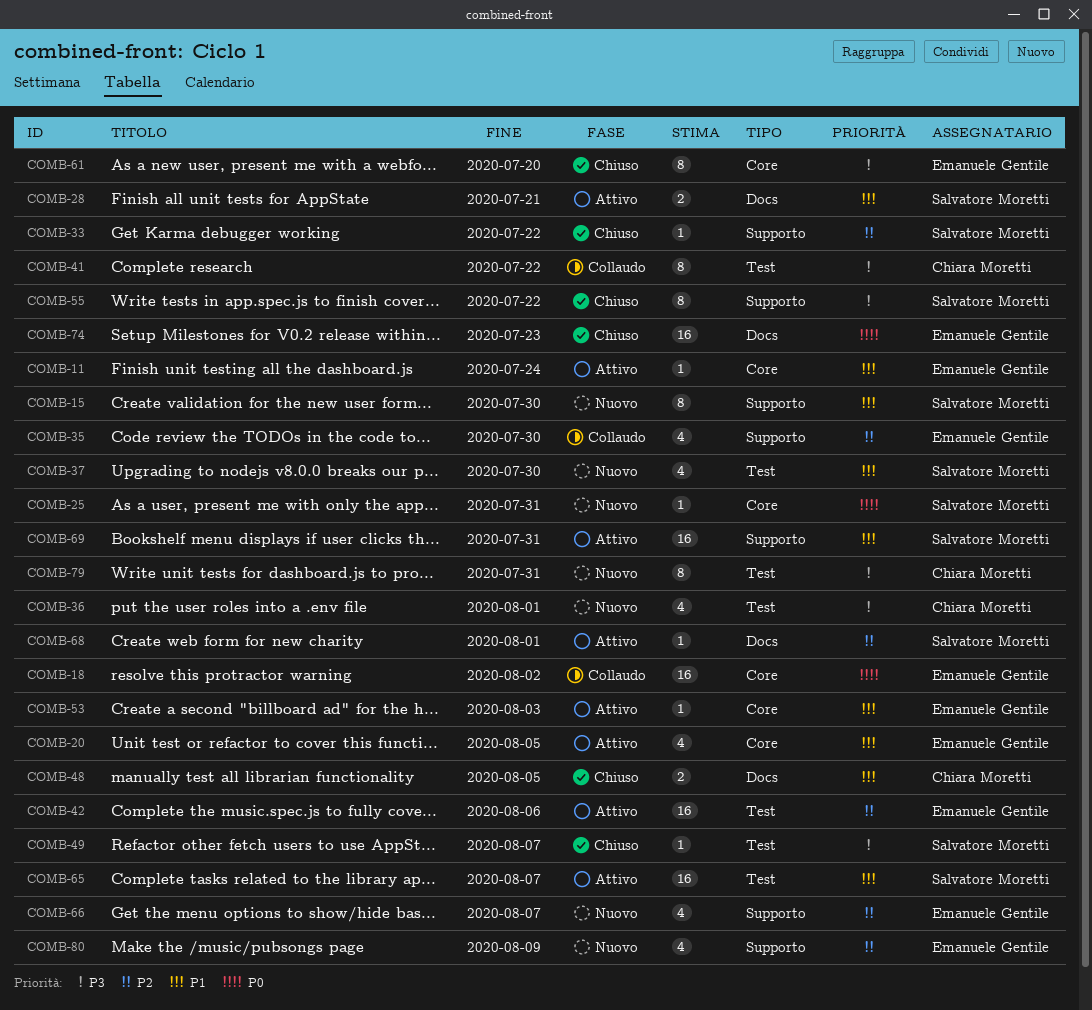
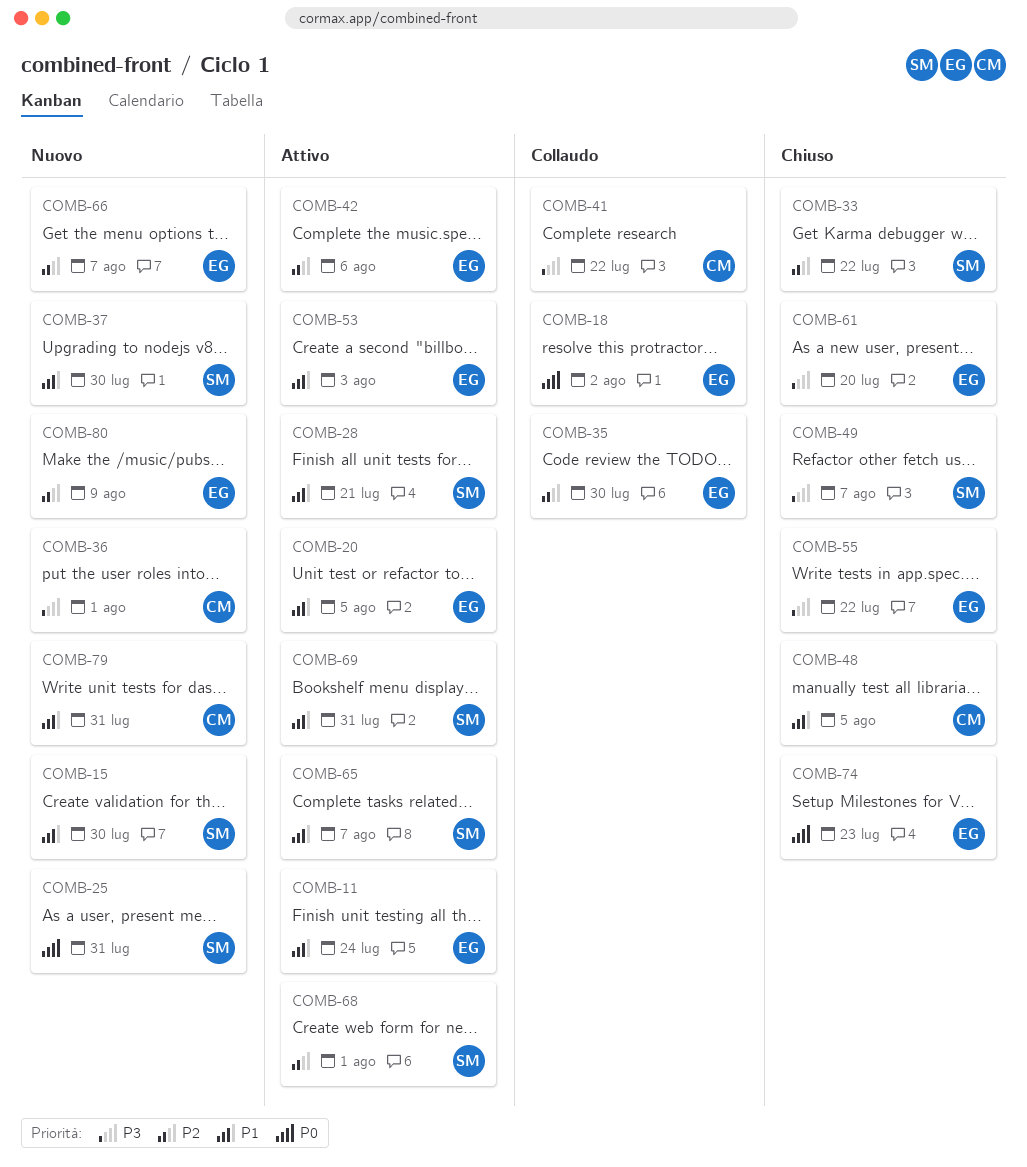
COMB-55, owner: Salvatore Moretti -> Emanuele Gentile
COMB-79, priority: P3 -> P1

